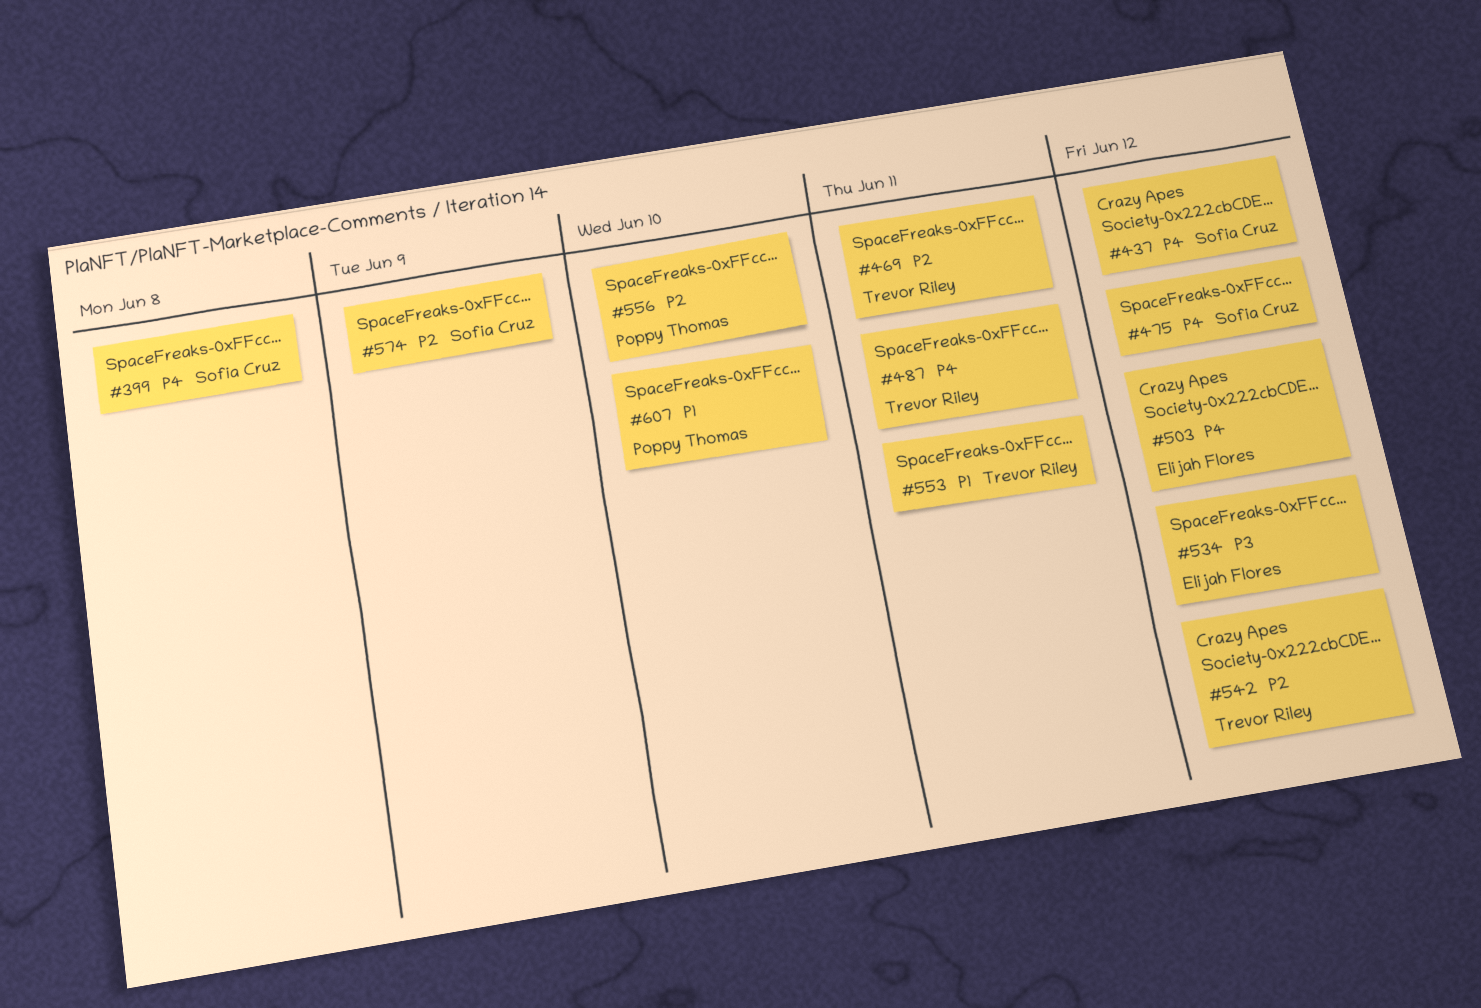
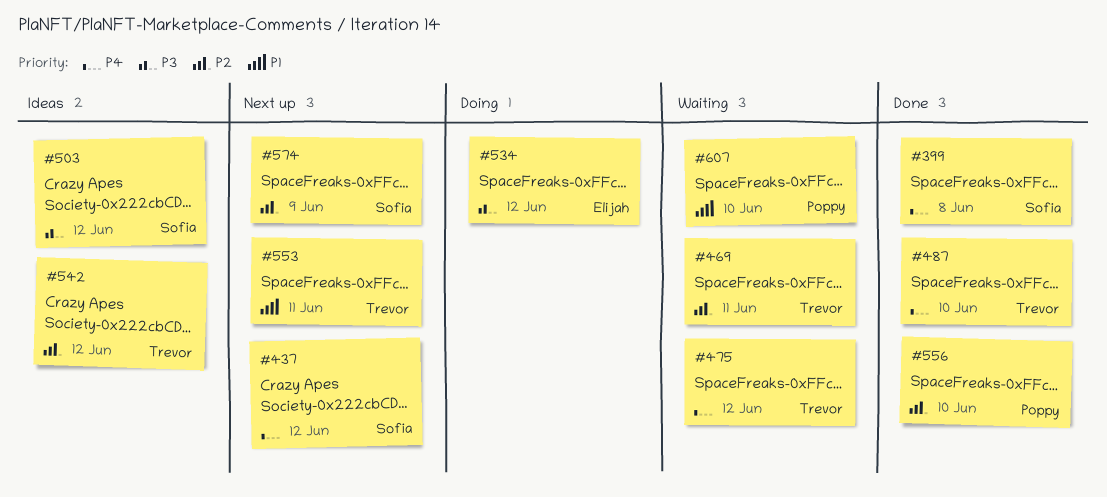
#475, owner: Sofia Cruz -> Trevor Riley
#487, due: Jun 11 -> Jun 10
#503, owner: Elijah Flores -> Sofia Cruz
#503, priority: P4 -> P3

